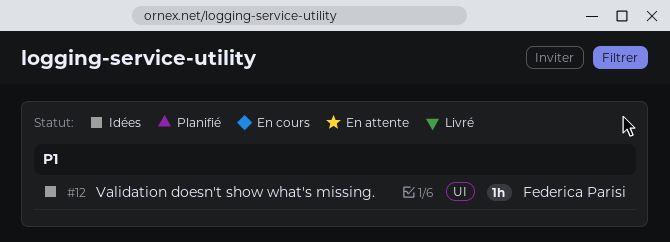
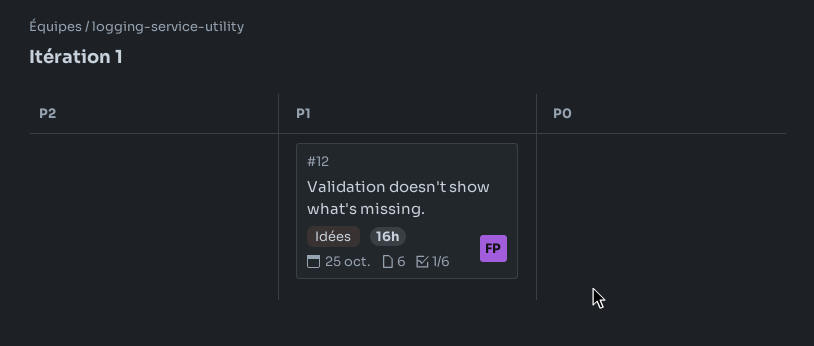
#12, estimate: 1h -> 16h

